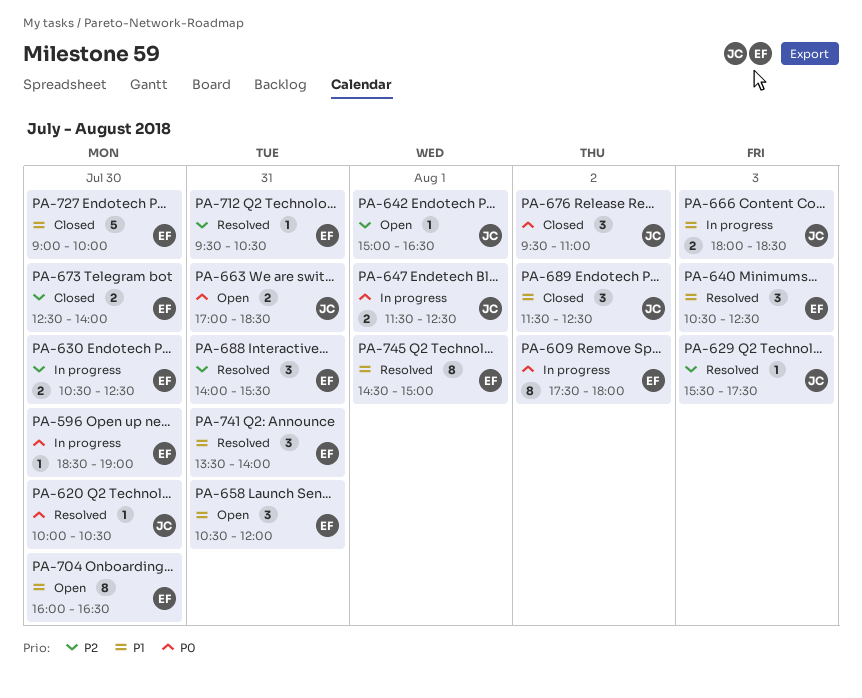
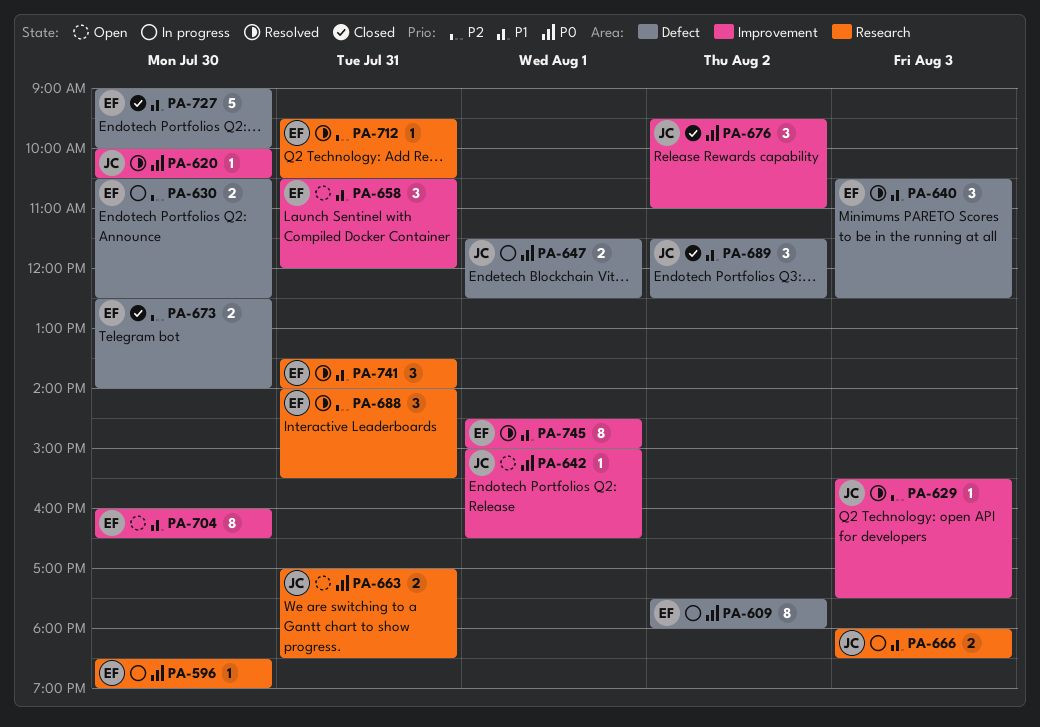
PA-642, priority: P2 -> P0

